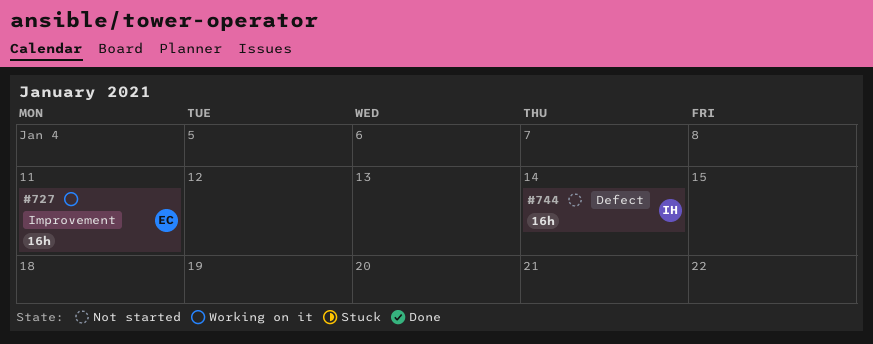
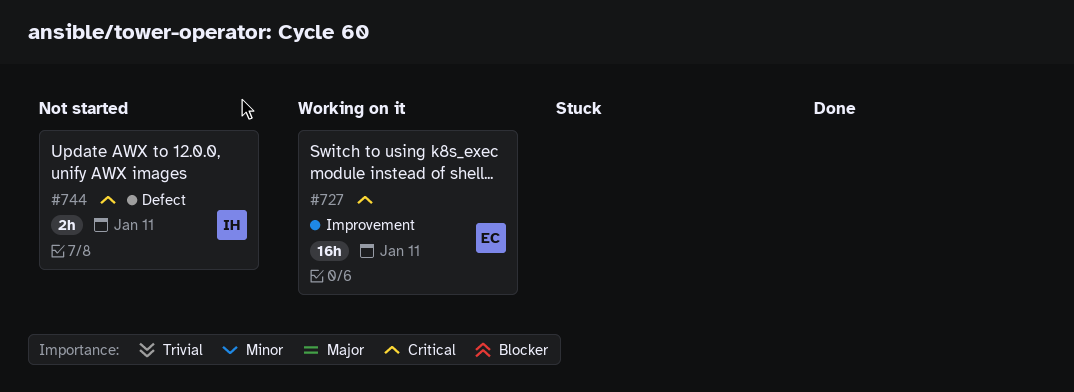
#744, estimate: 16h -> 2h
#744, due: Jan 14 -> Jan 11

